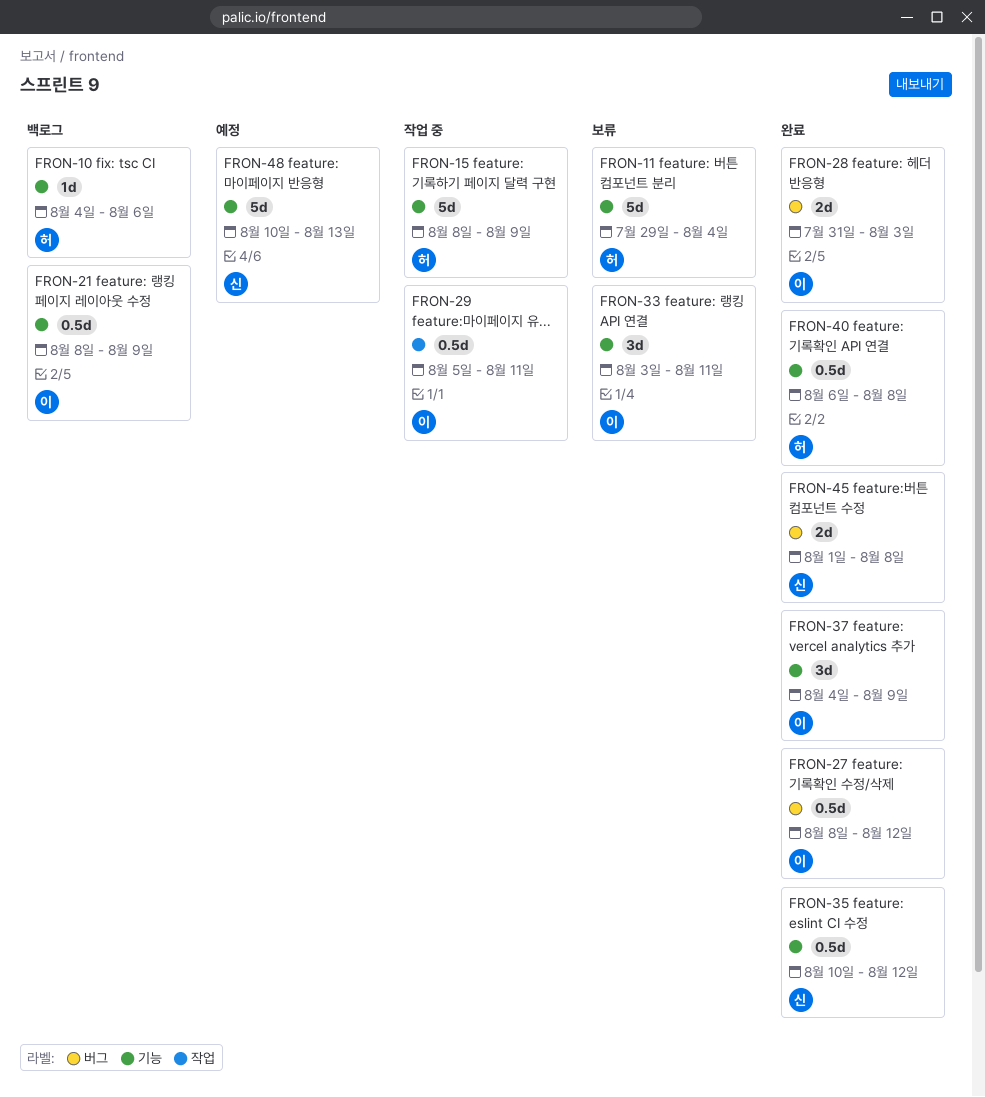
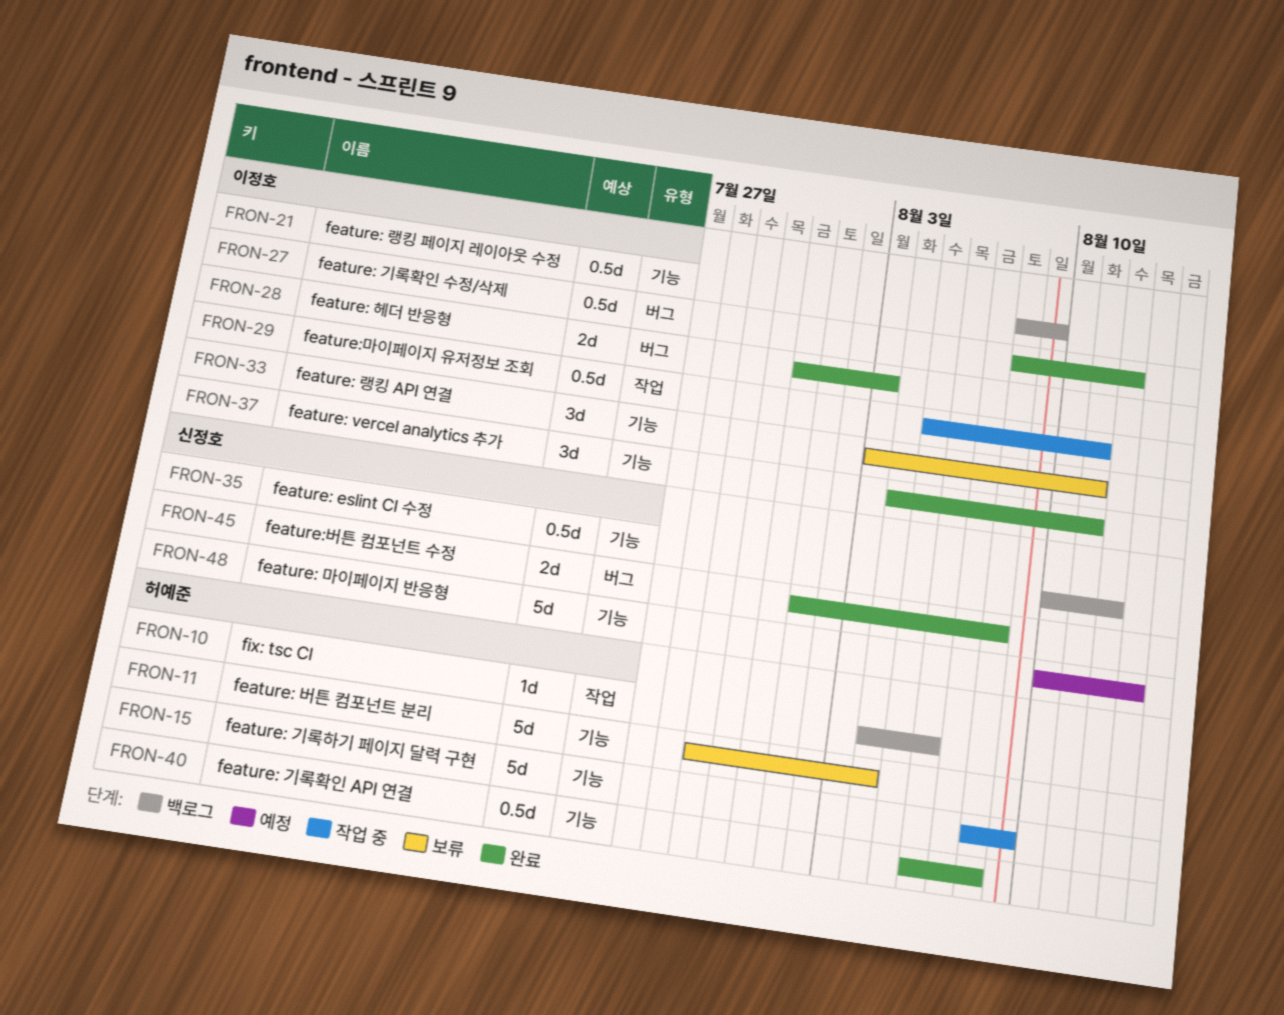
FRON-10, label: 기능 -> 작업
FRON-35, status: 완료 -> 백로그
FRON-37, due: Aug 9 -> Aug 11

